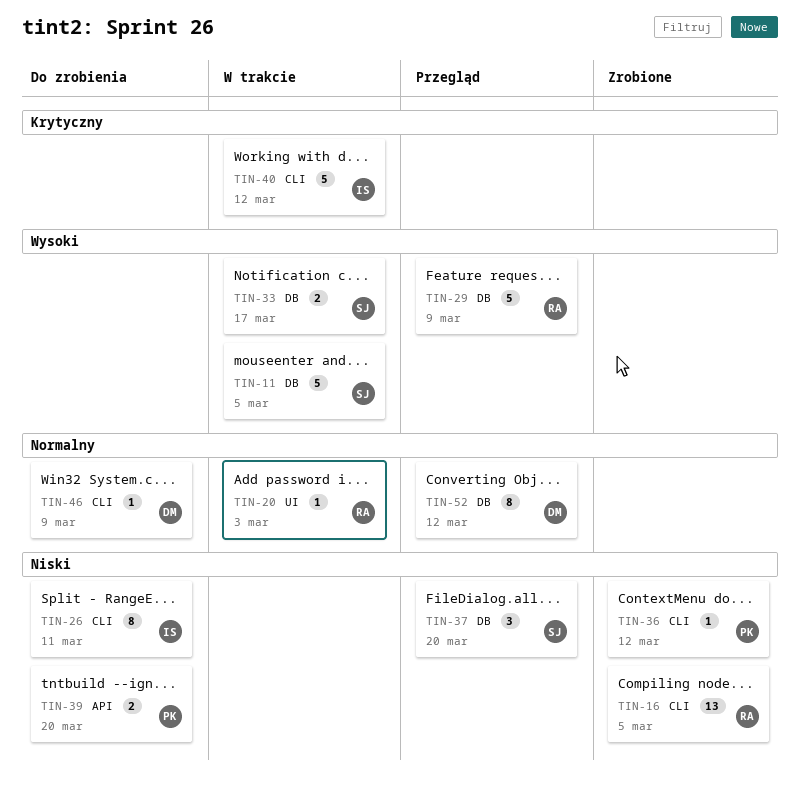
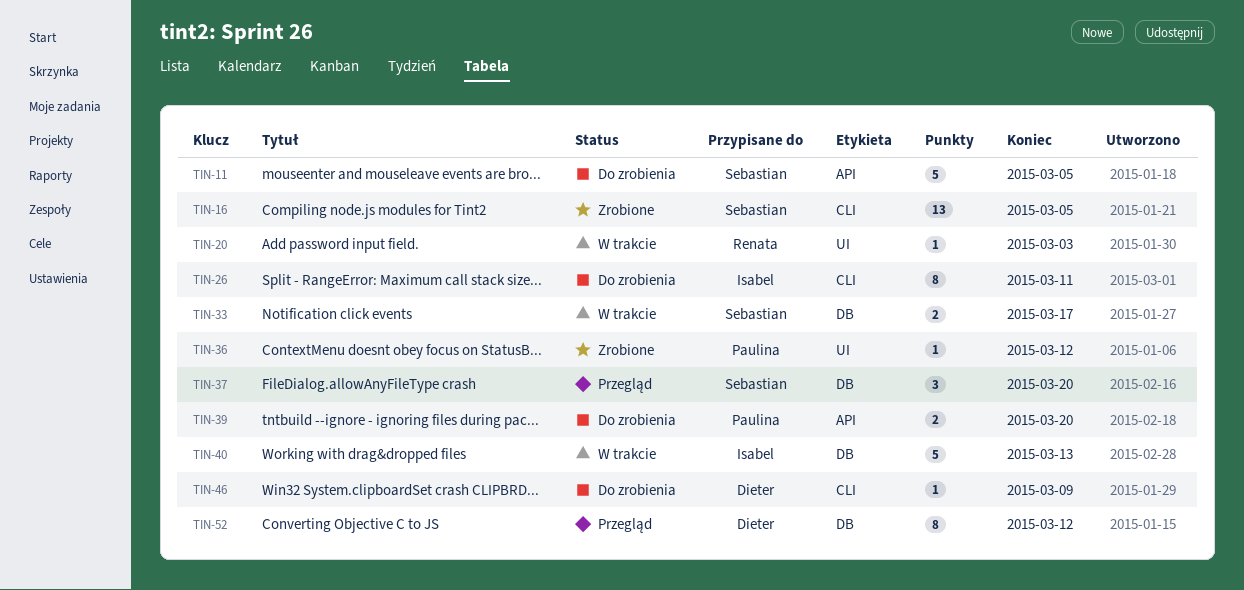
TIN-11, status: W trakcie -> Do zrobienia
TIN-11, label: DB -> API
TIN-16, owner: Renata -> Sebastian
TIN-29: present -> none
TIN-36, label: CLI -> UI
TIN-40, label: CLI -> DB
TIN-40, due: Mar 12 -> Mar 13

